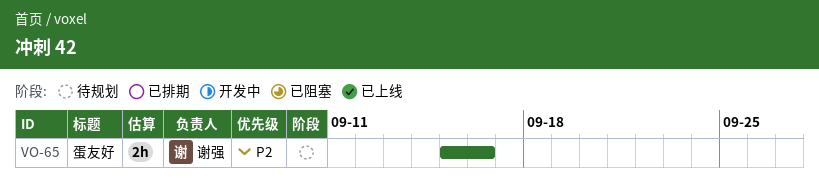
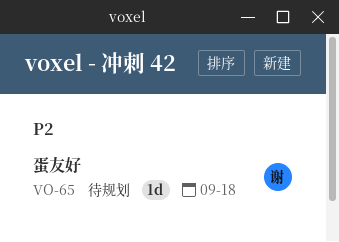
VO-65, estimate: 2h -> 1d
VO-65, due: Sep 16 -> Sep 18

